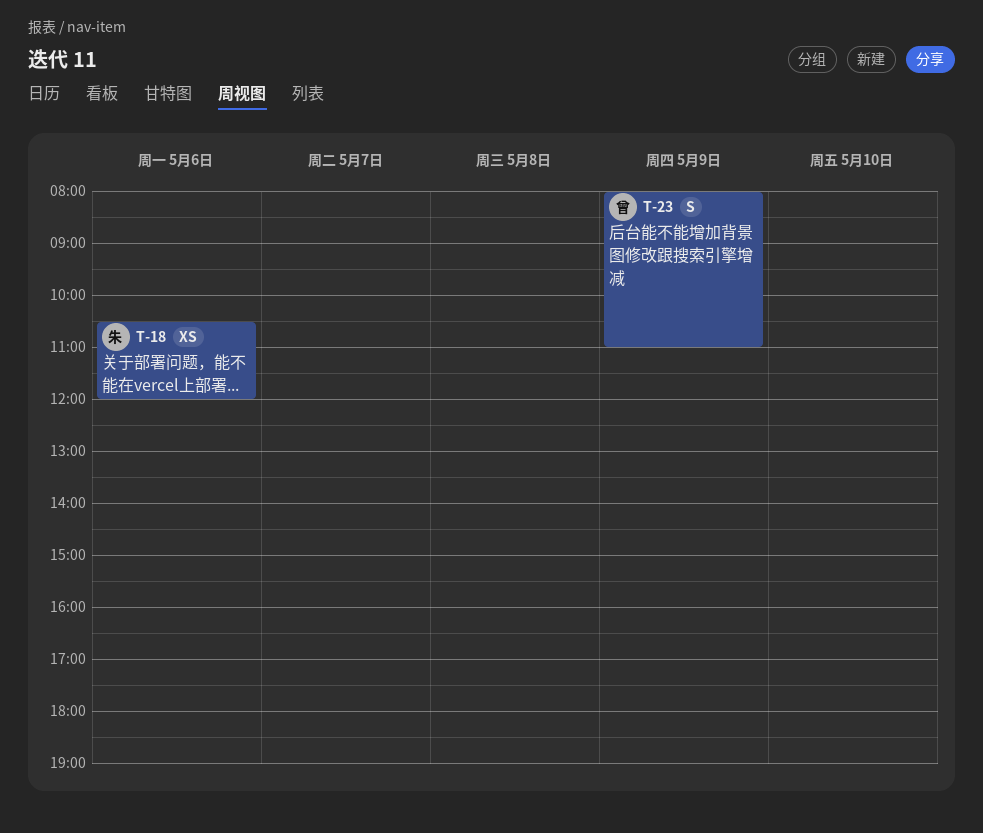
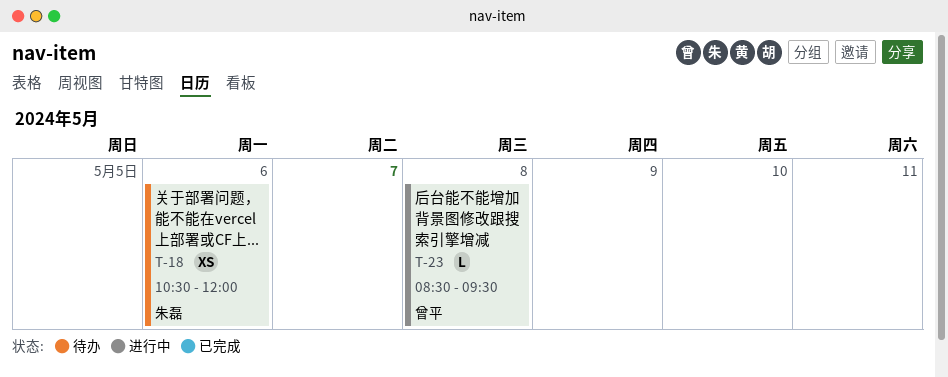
T-23, estimate: S -> L
T-23, day: May 9 -> May 8
T-23, begins: 08:00 -> 08:30
T-23, ends: 11:00 -> 09:30

